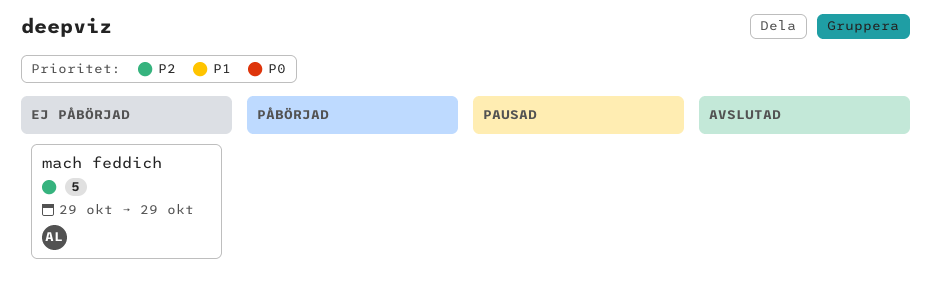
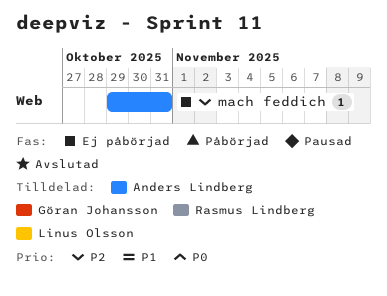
mach feddich, estimate: 5 -> 1
mach feddich, due: Oct 29 -> Oct 31

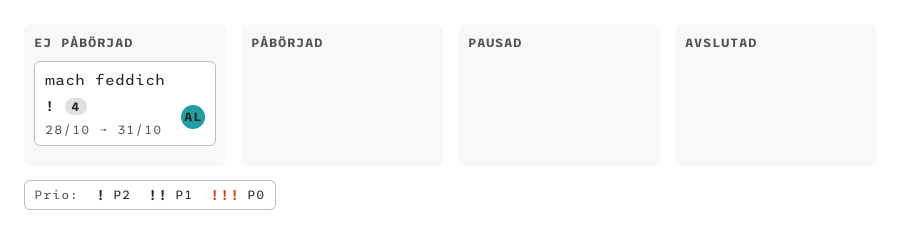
mach feddich, estimate: 1 -> 4
mach feddich, start: Oct 29 -> Oct 28

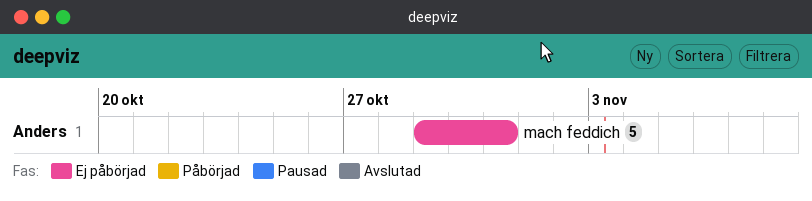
mach feddich, estimate: 4 -> 5
mach feddich, start: Oct 28 -> Oct 29

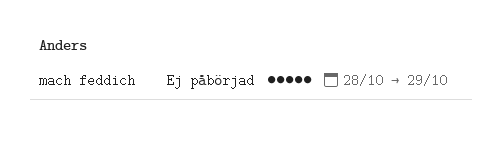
mach feddich, start: Oct 29 -> Oct 28
mach feddich, due: Oct 31 -> Oct 29

